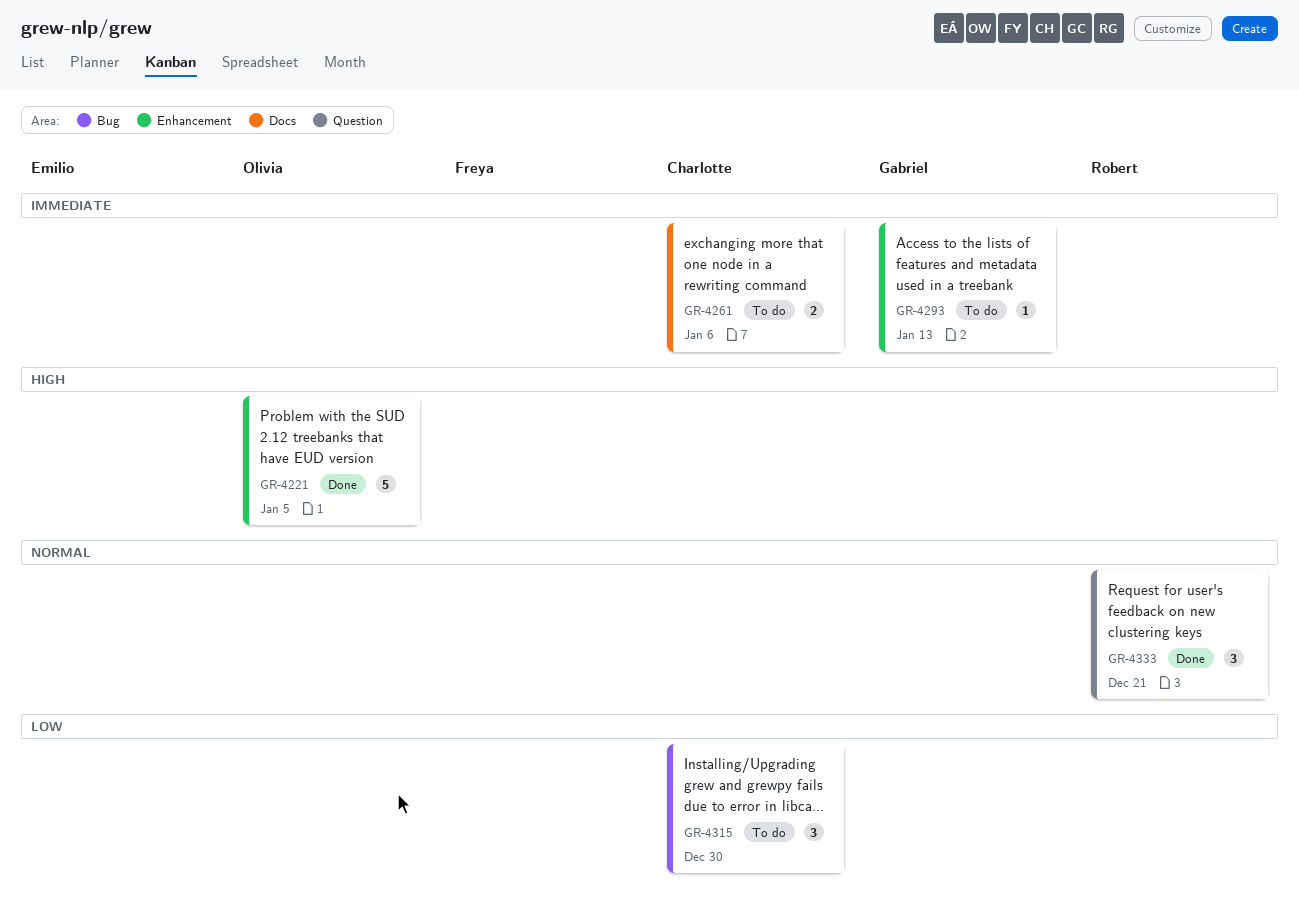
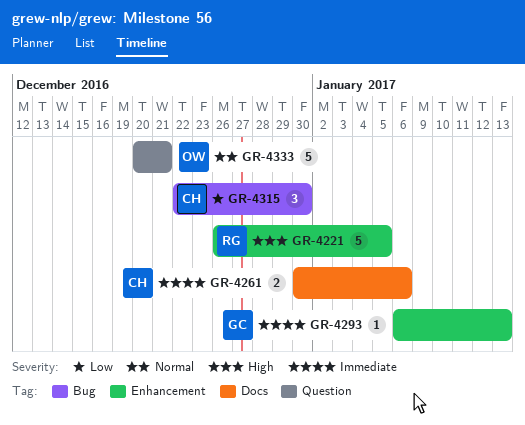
GR-4221, owner: Olivia -> Robert
GR-4333, owner: Robert -> Olivia
GR-4333, estimate: 3 -> 5

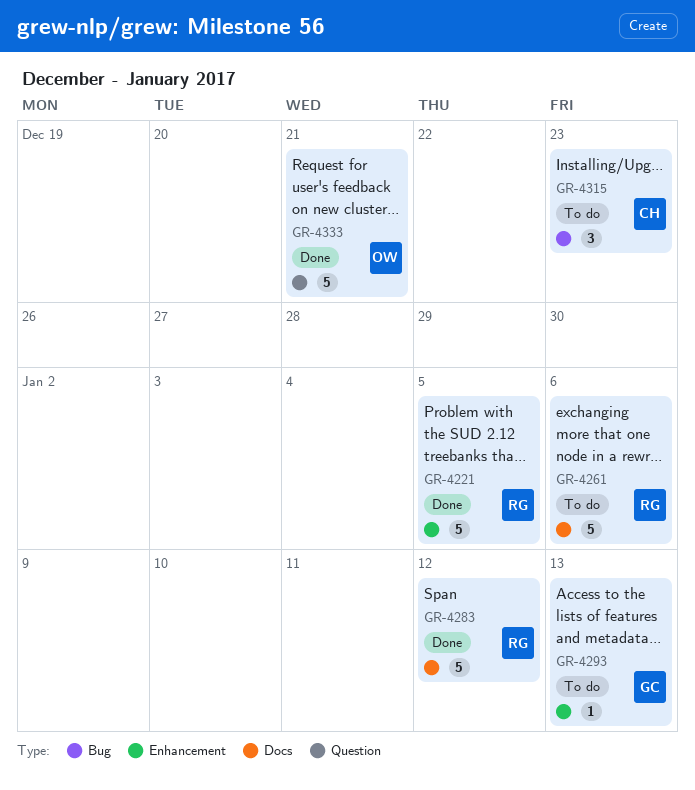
GR-4261, owner: CH -> RG
GR-4261, estimate: 2 -> 5
GR-4283: none -> present
GR-4315, due: Dec 30 -> Dec 23

